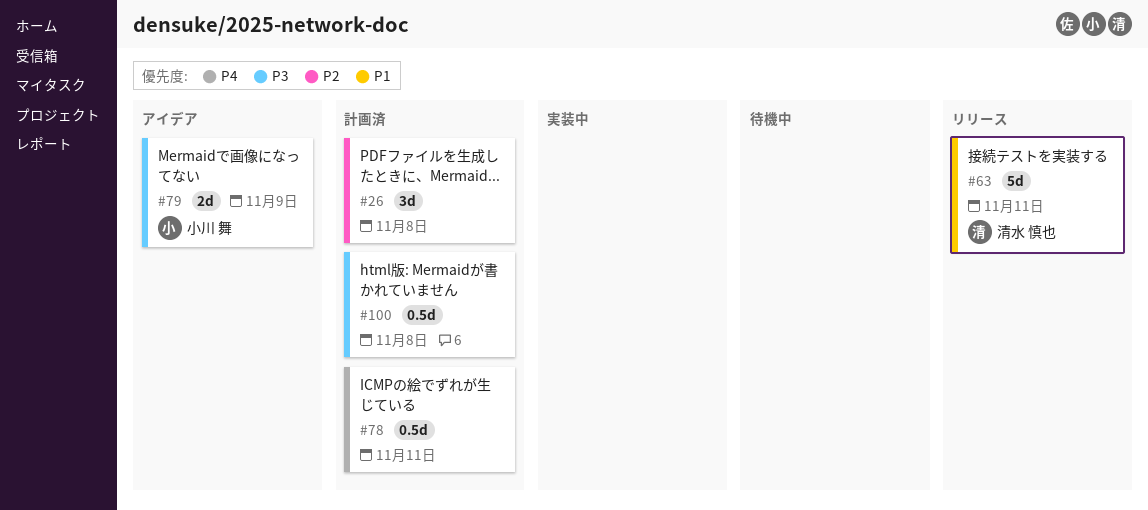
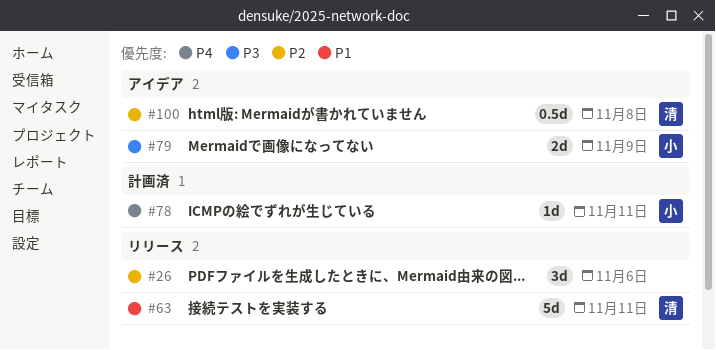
#26, status: 計画済 -> リリース
#26, due: Nov 8 -> Nov 6
#78, owner: none -> 小川 舞
#78, estimate: 0.5d -> 1d
#100, status: 計画済 -> アイデア
#100, owner: none -> 清水 慎也
#100, priority: P3 -> P2

